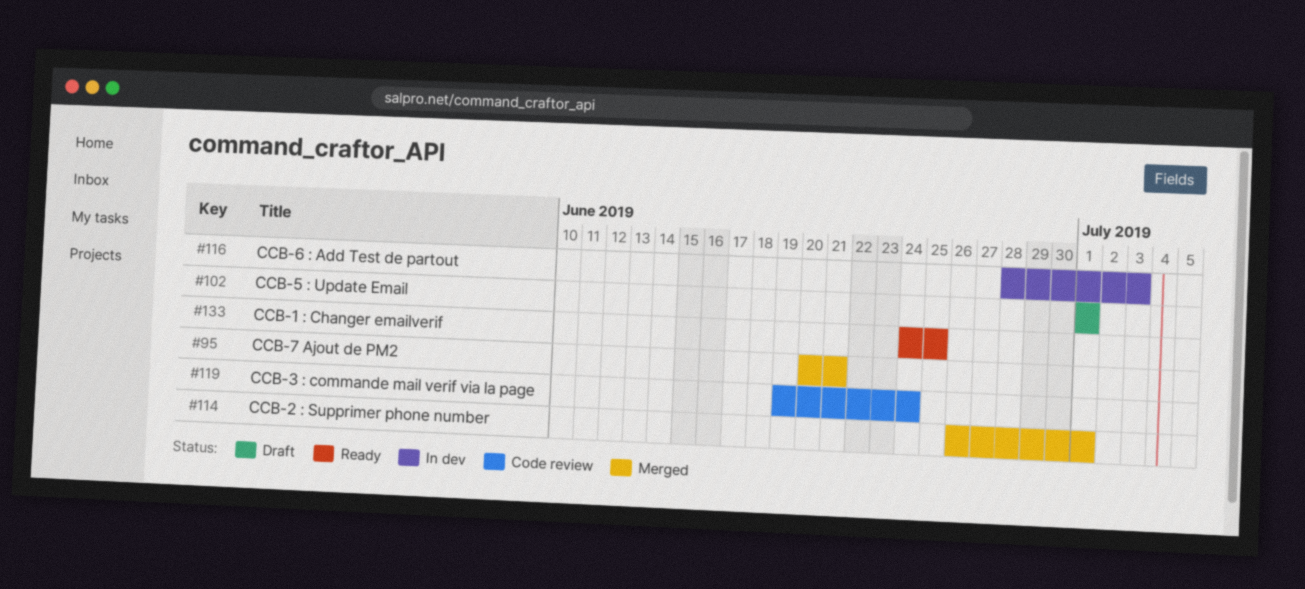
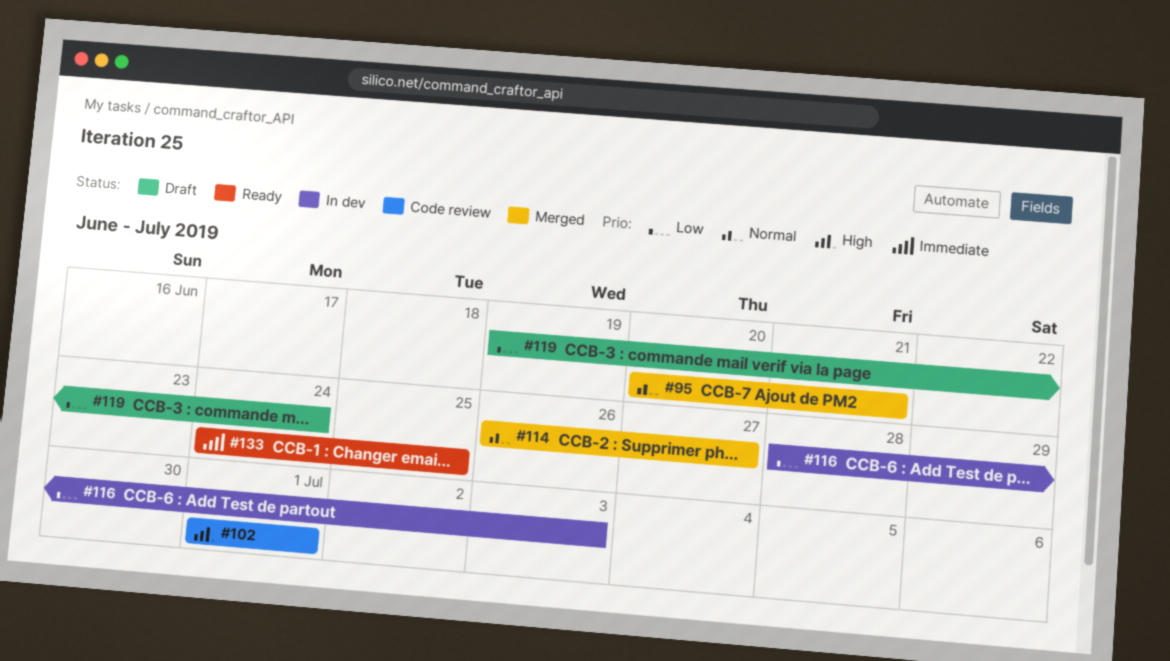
#102, status: Draft -> Code review
#114, due: Jul 1 -> Jun 27
#119, status: Code review -> Draft

